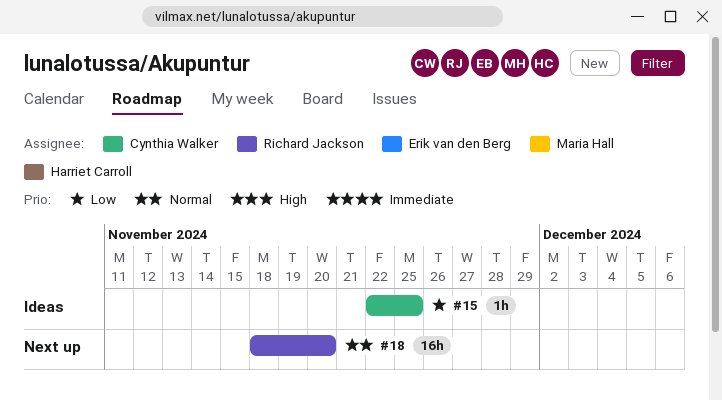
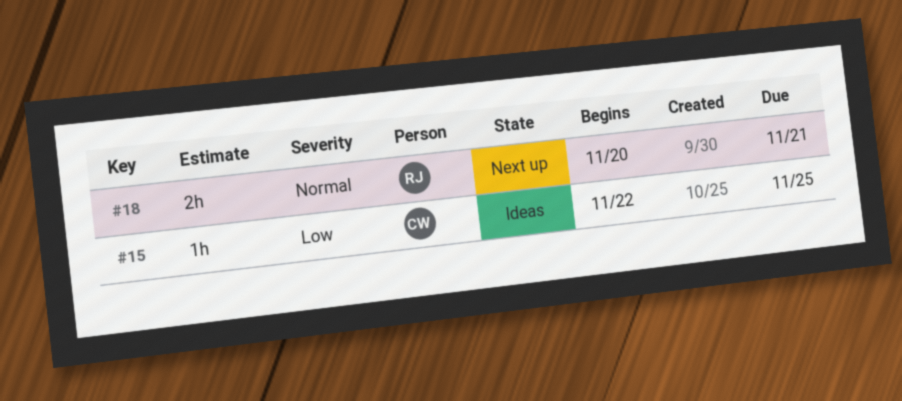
#18, estimate: 16h -> 2h
#18, start: Nov 18 -> Nov 20
#18, due: Nov 20 -> Nov 21

